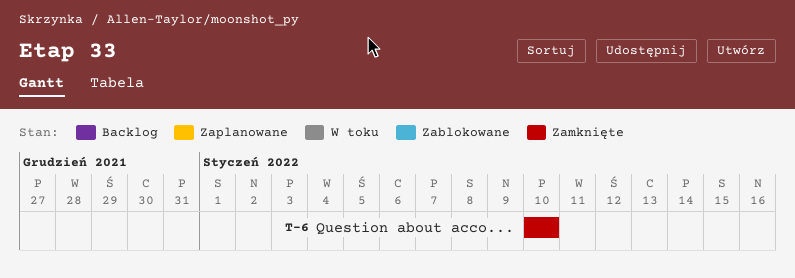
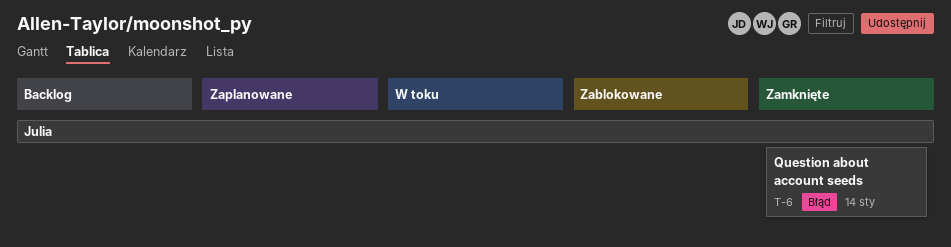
T-6, due: Jan 10 -> Jan 14

